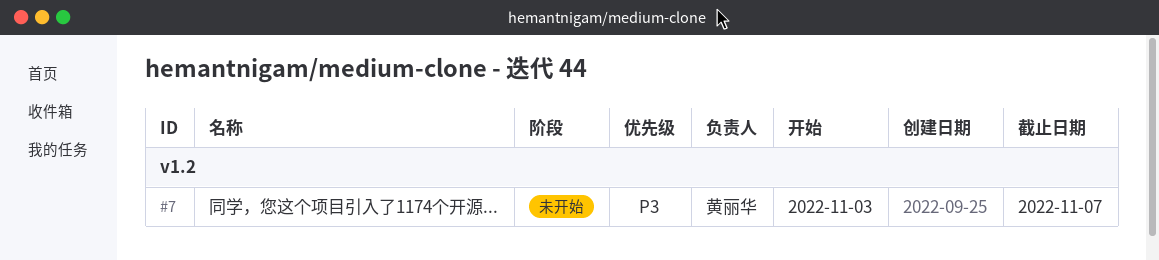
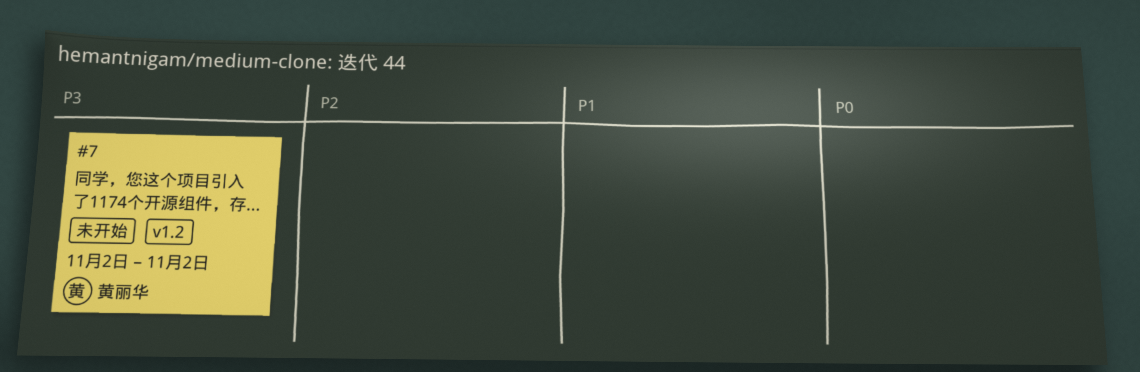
#7, start: Nov 3 -> Nov 2
#7, due: Nov 7 -> Nov 2

